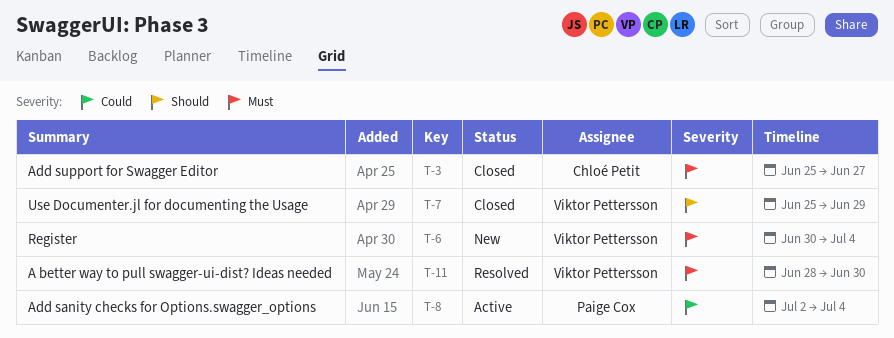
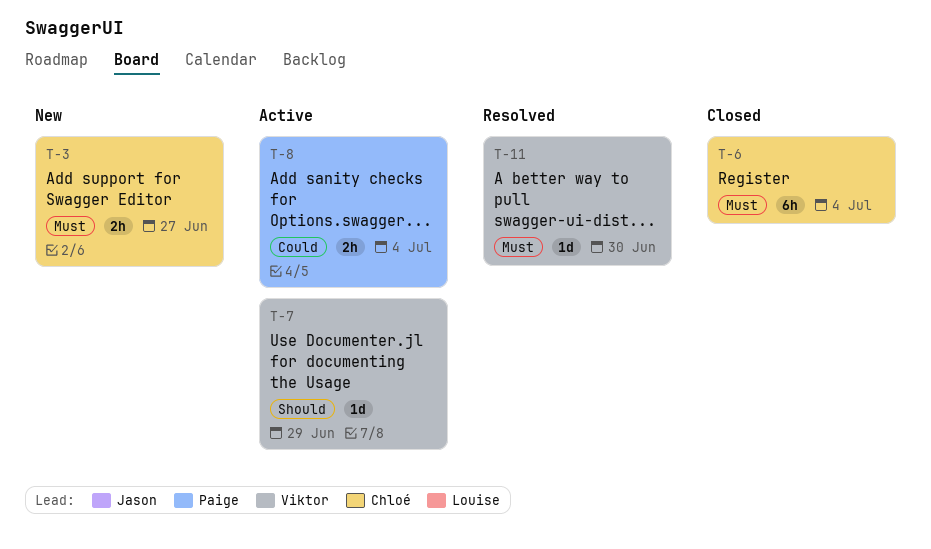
T-3, status: Closed -> New
T-6, status: New -> Closed
T-6, owner: Viktor Pettersson -> Chloé Petit
T-7, status: Closed -> Active

